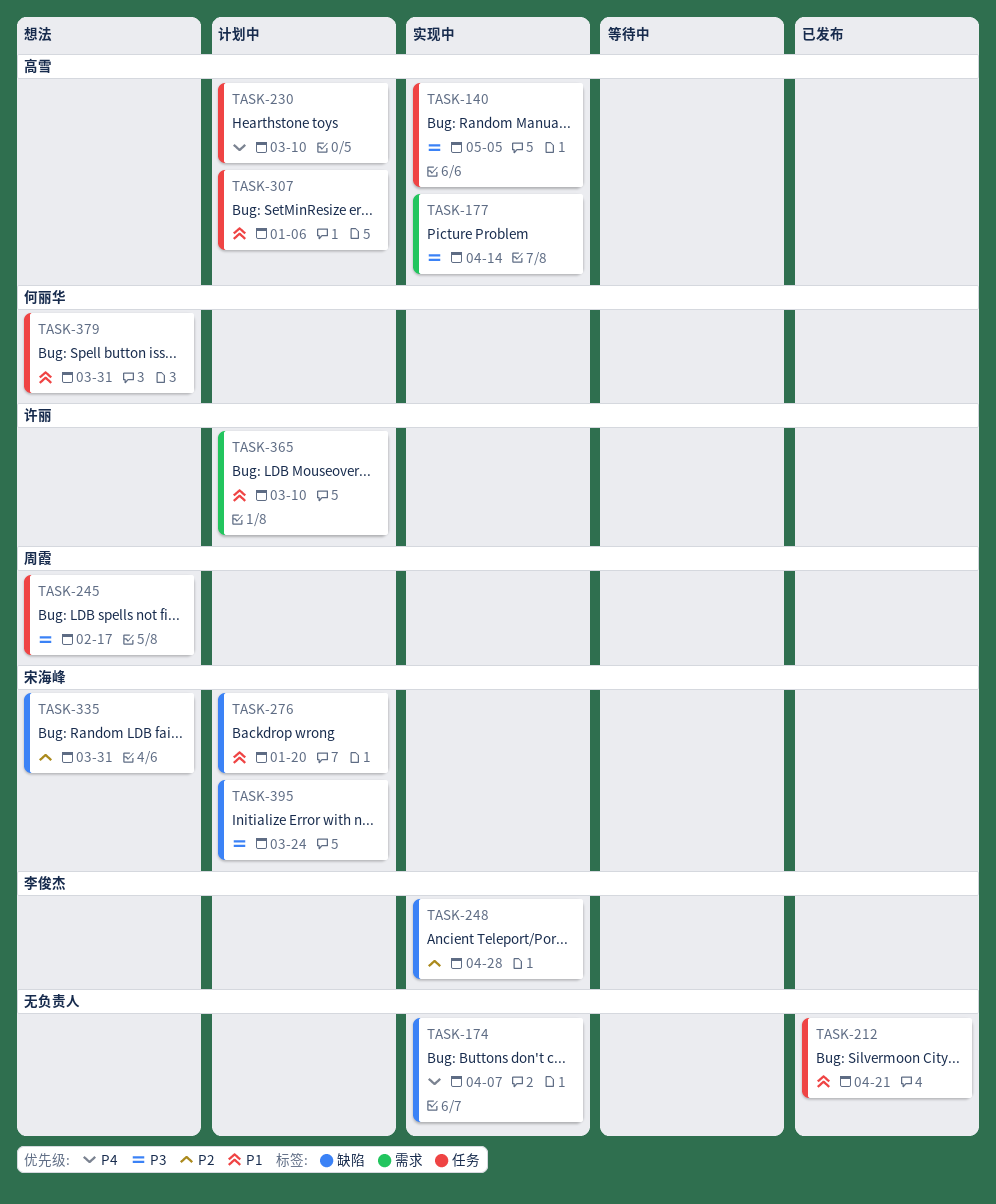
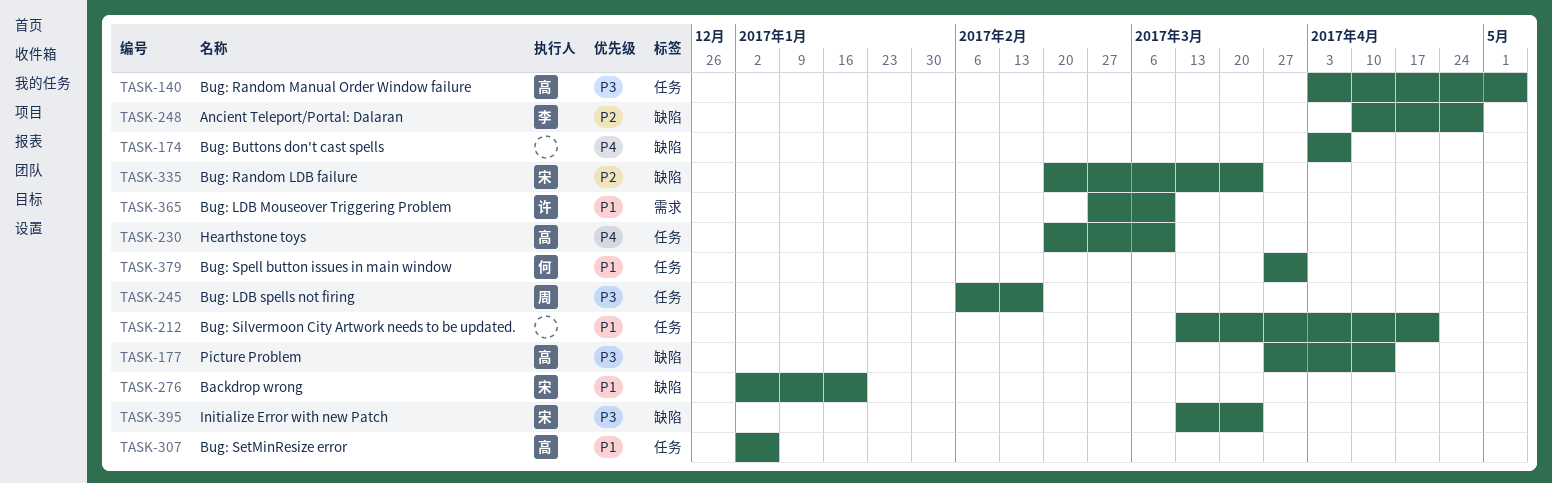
TASK-177, label: 需求 -> 缺陷
TASK-335, due: Mar 31 -> Mar 24

